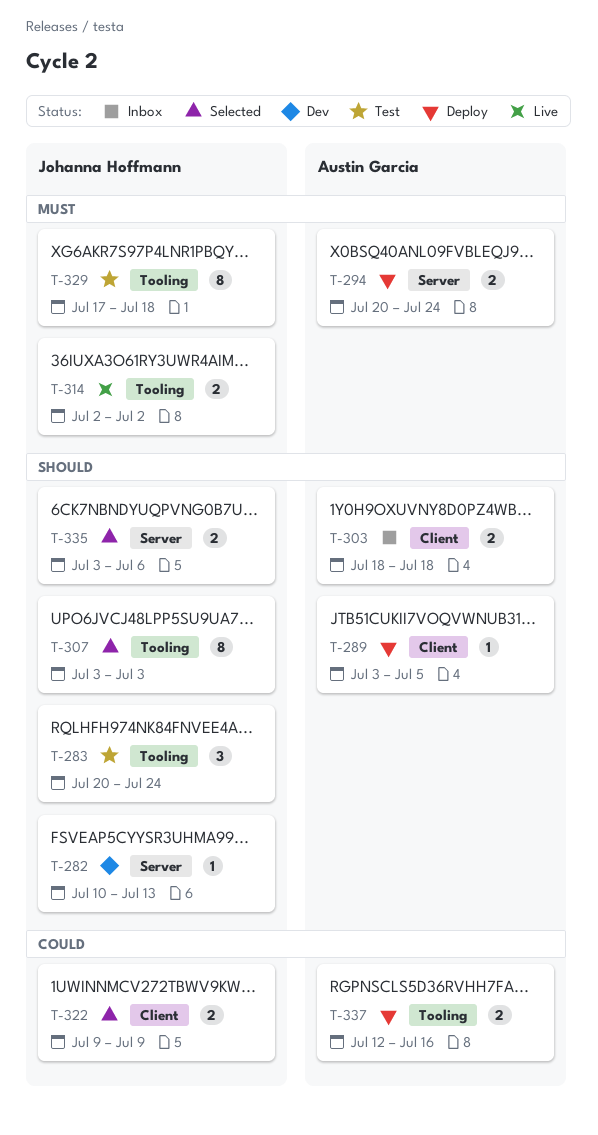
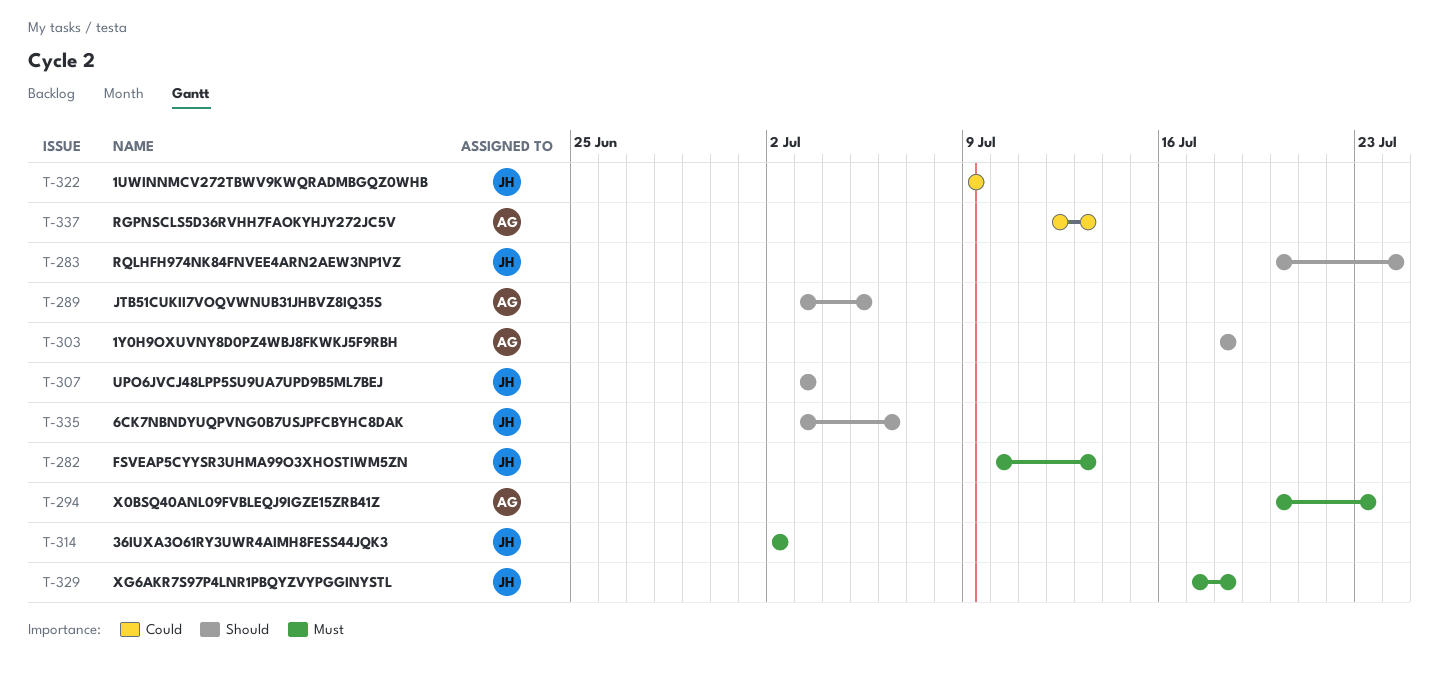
T-282, priority: Should -> Must
T-294, due: Jul 24 -> Jul 23
T-337, due: Jul 16 -> Jul 13

